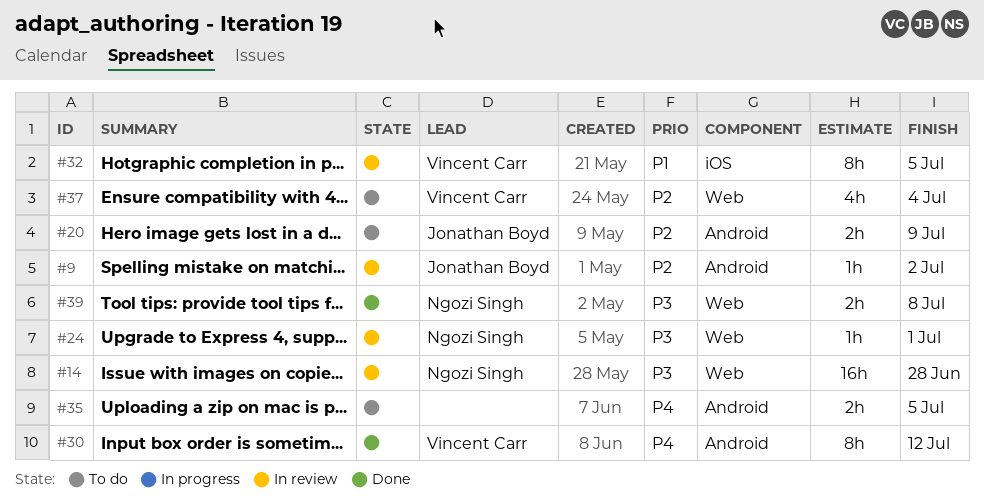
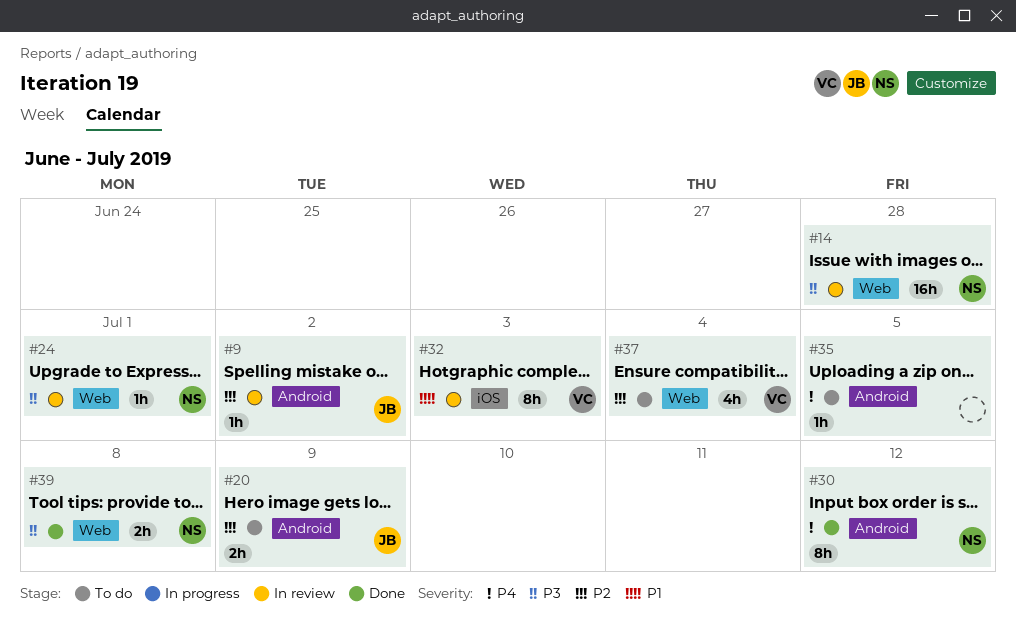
#30, owner: Vincent Carr -> Ngozi Singh
#32, due: Jul 5 -> Jul 3
#35, estimate: 2h -> 1h

